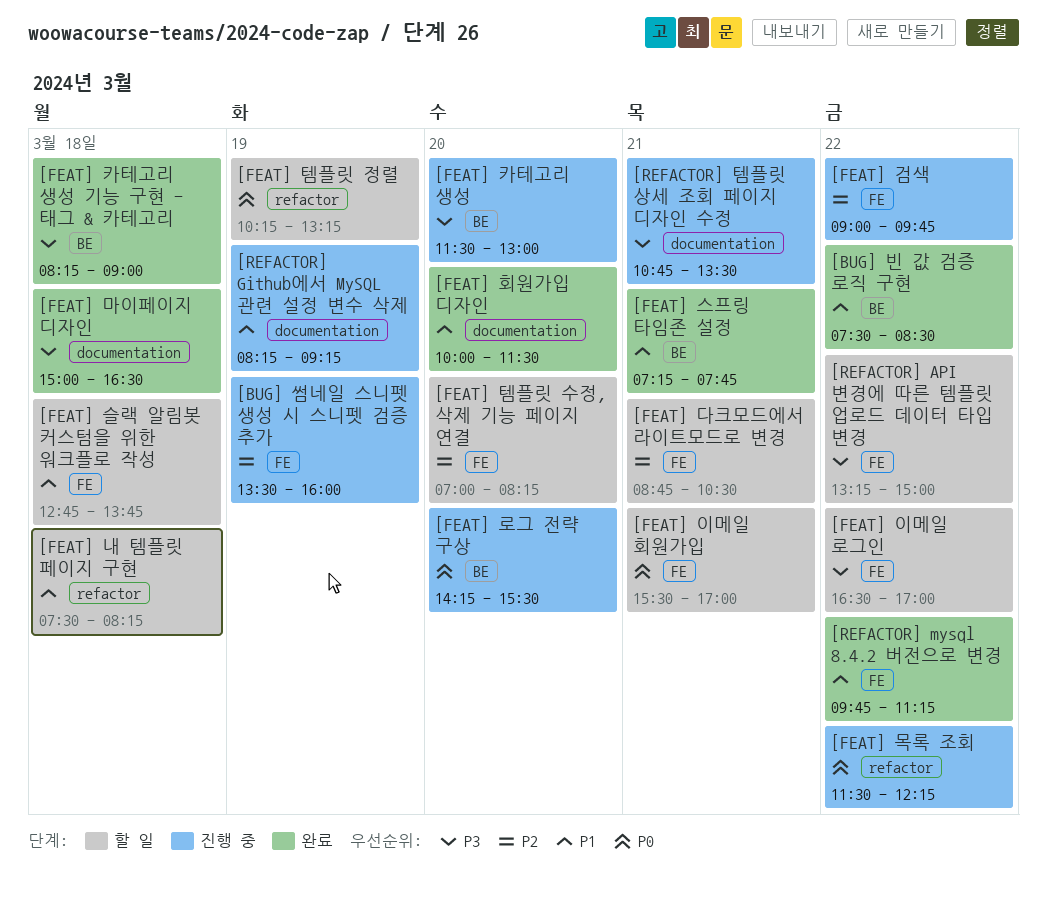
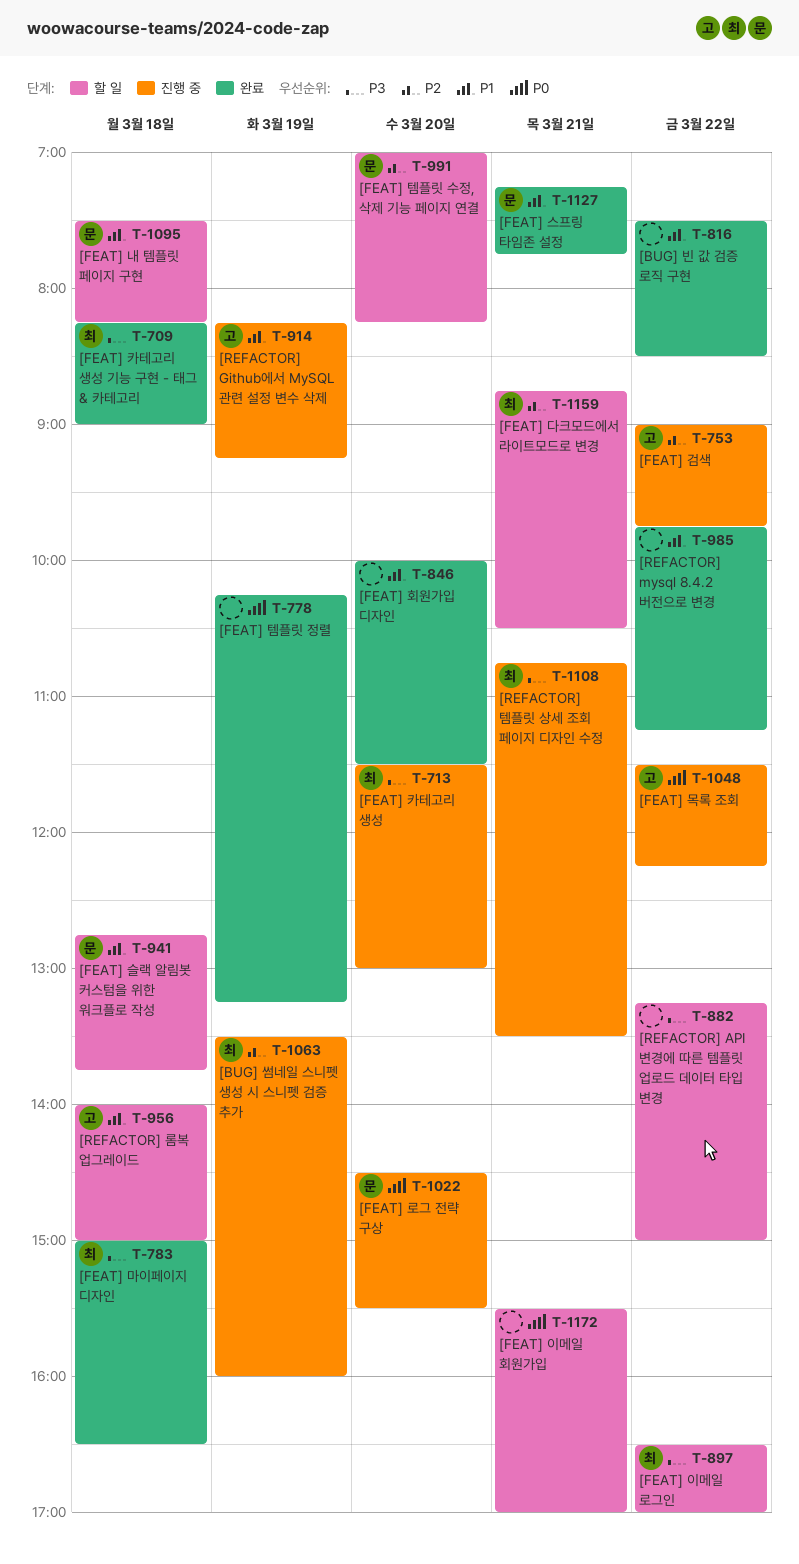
[FEAT] 로그 전략 구상, begins: 14:15 -> 14:30
[FEAT] 템플릿 정렬, status: 할 일 -> 완료
[REFACTOR] 롬복 업그레이드: none -> present

